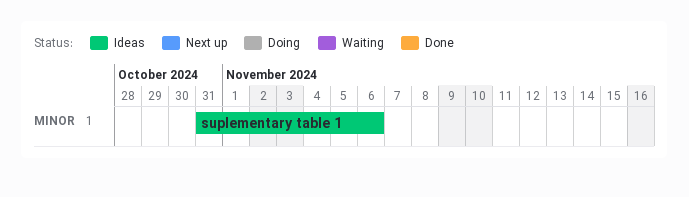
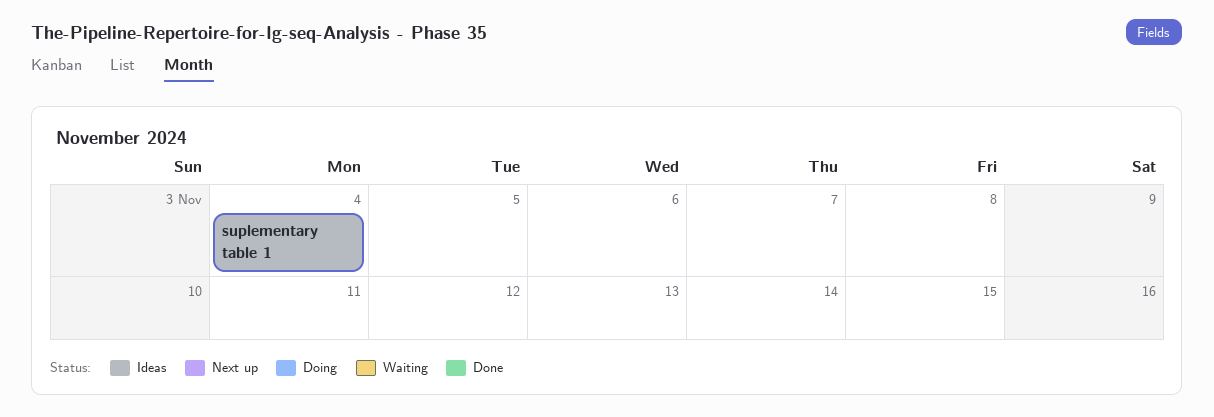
suplementary table 1, due: Nov 6 -> Nov 4

